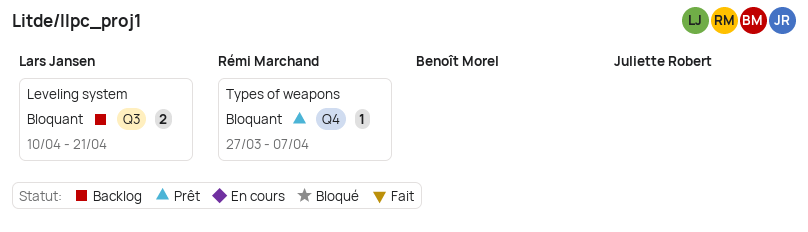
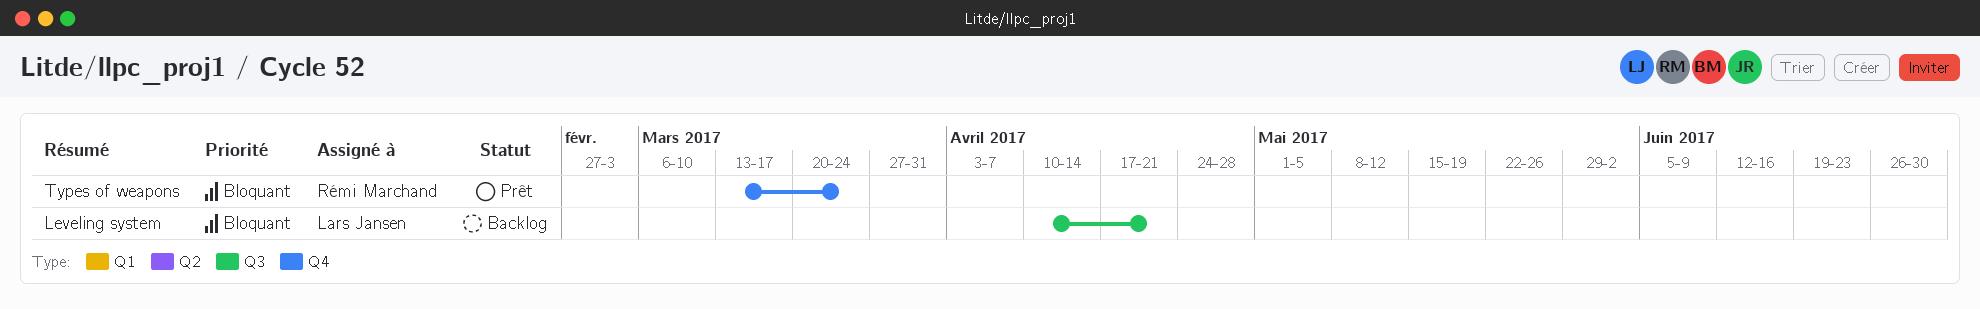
Types of weapons, start: Mar 27 -> Mar 13
Types of weapons, due: Apr 7 -> Mar 24

